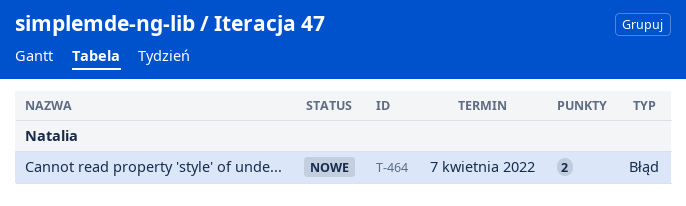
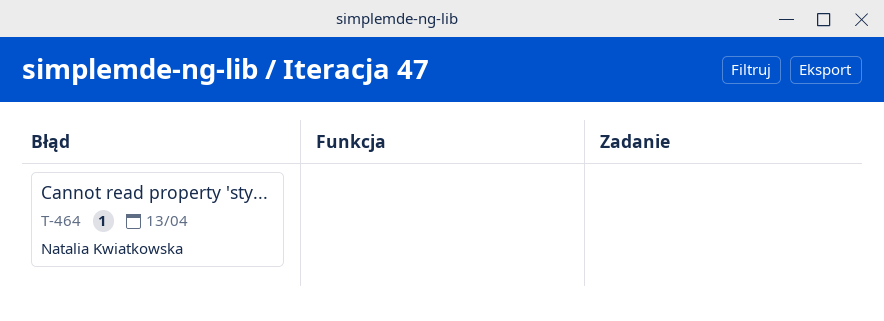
T-464, estimate: 2 -> 1
T-464, due: Apr 7 -> Apr 13

